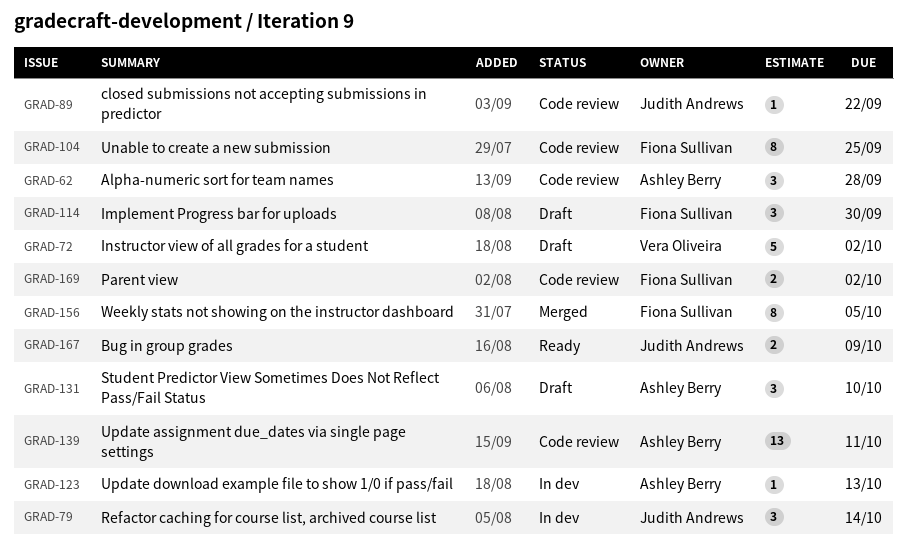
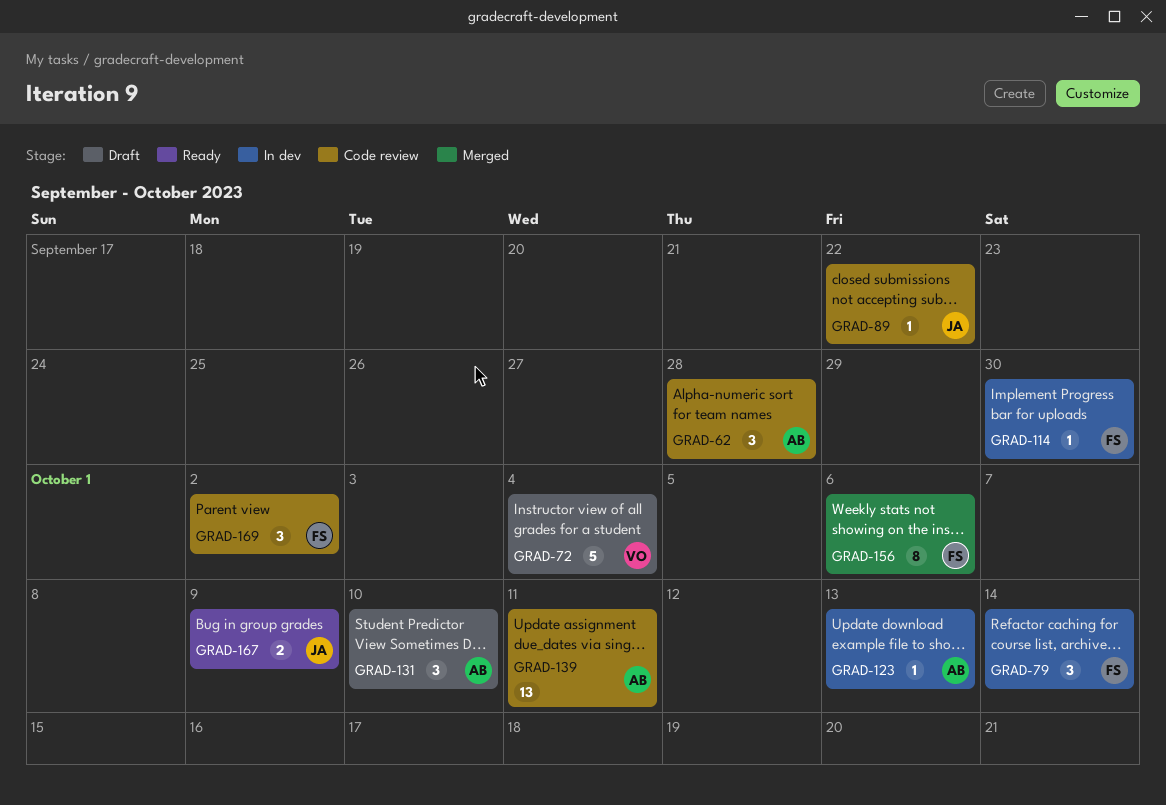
GRAD-72, due: Oct 2 -> Oct 4
GRAD-79, owner: Judith Andrews -> Fiona Sullivan
GRAD-104: present -> none
GRAD-114, status: Draft -> In dev
GRAD-114, estimate: 3 -> 1
GRAD-156, due: Oct 5 -> Oct 6
GRAD-169, estimate: 2 -> 3

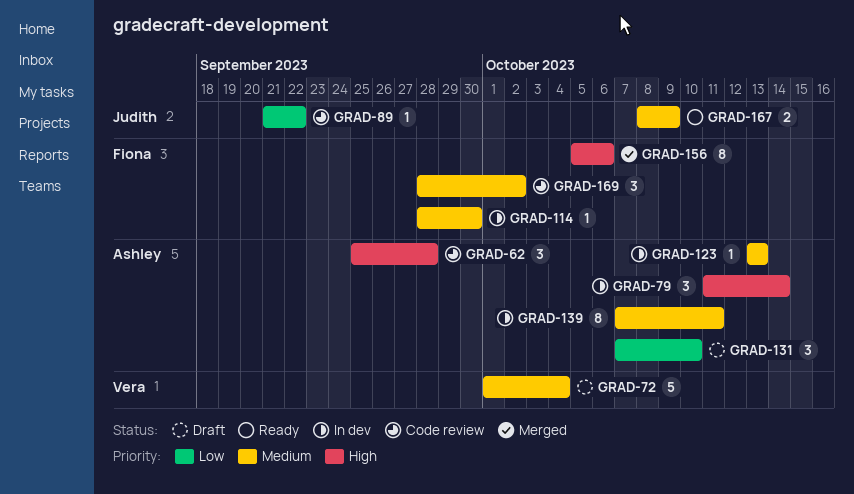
GRAD-79, owner: Fiona -> Ashley
GRAD-139, status: Code review -> In dev
GRAD-139, estimate: 13 -> 8

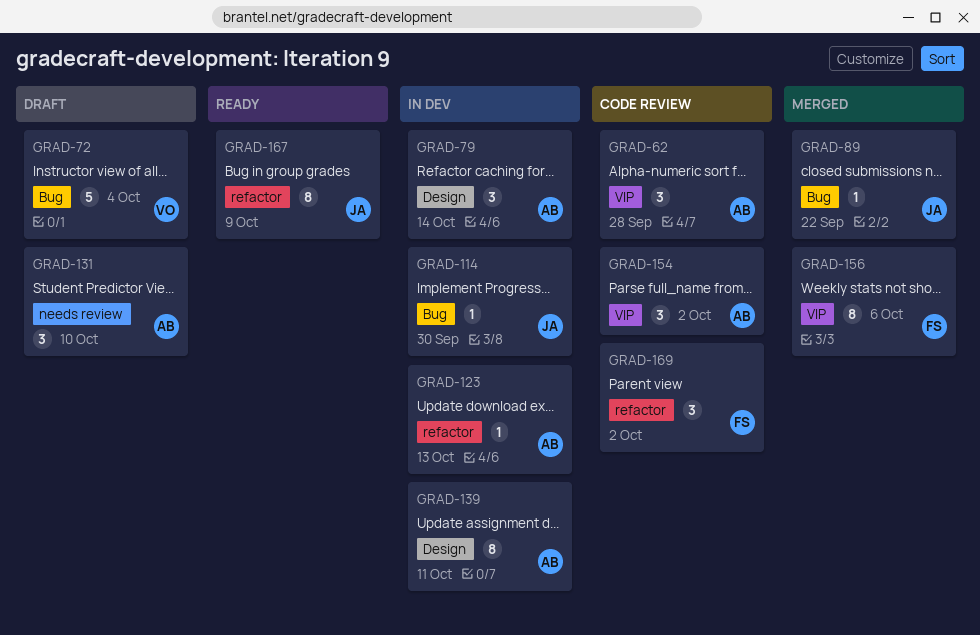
GRAD-89, status: Code review -> Merged
GRAD-114, owner: Fiona -> Judith
GRAD-154: none -> present
GRAD-167, estimate: 2 -> 8

